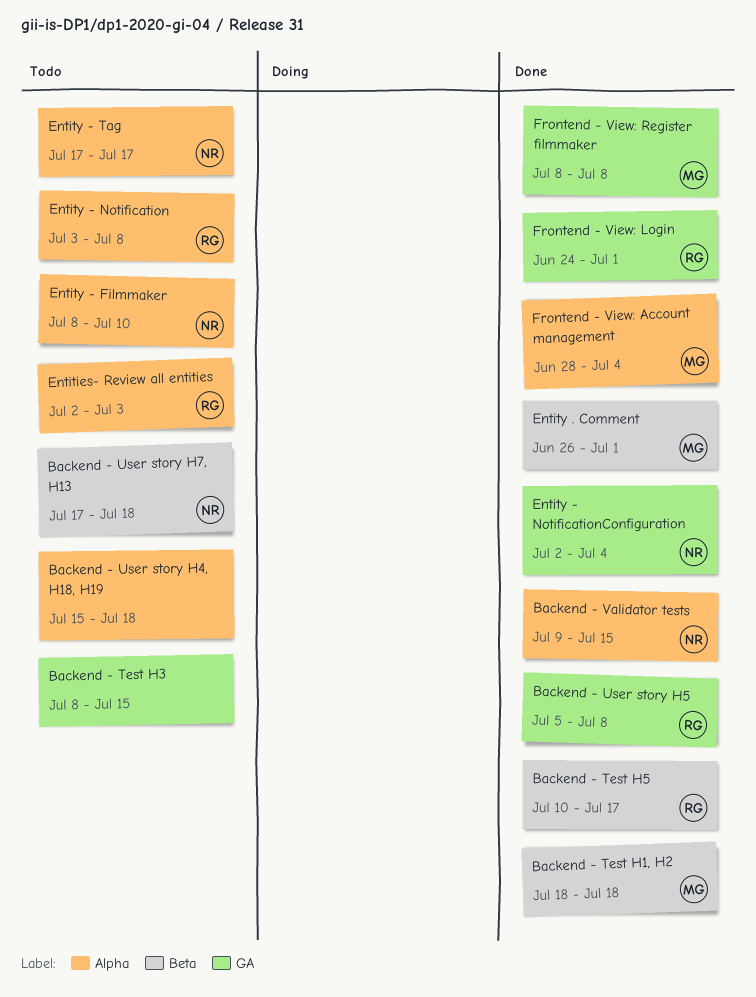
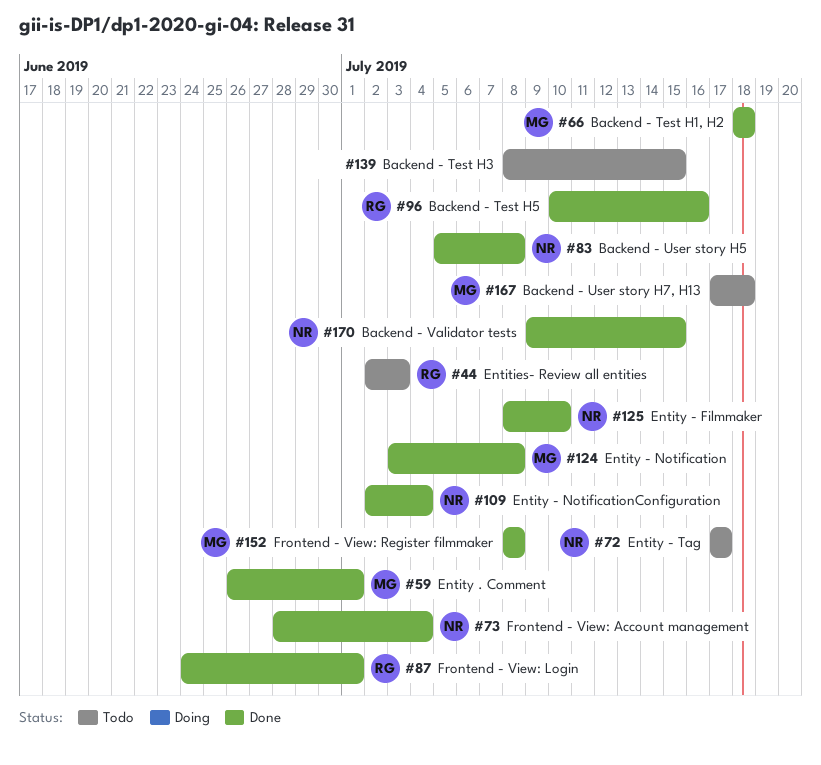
Backend - Test H5, due: Jul 17 -> Jul 16
Backend - User story H4, H18, H19: present -> none
Backend - User story H5, owner: RG -> NR
Backend - User story H7, H13, owner: NR -> MG
Entity - Filmmaker, status: Todo -> Done
Entity - Notification, status: Todo -> Done
Entity - Notification, owner: RG -> MG
Frontend - View: Account management, owner: MG -> NR

